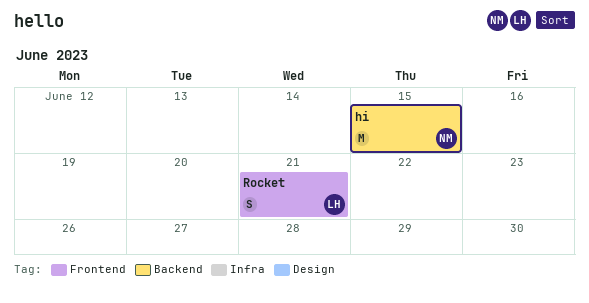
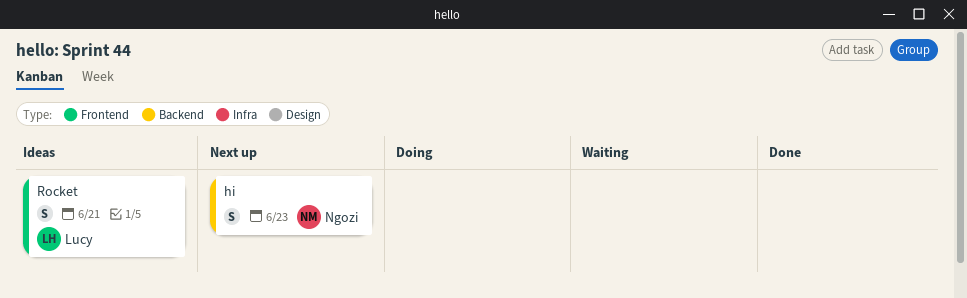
hi, estimate: M -> S
hi, due: Jun 15 -> Jun 23

